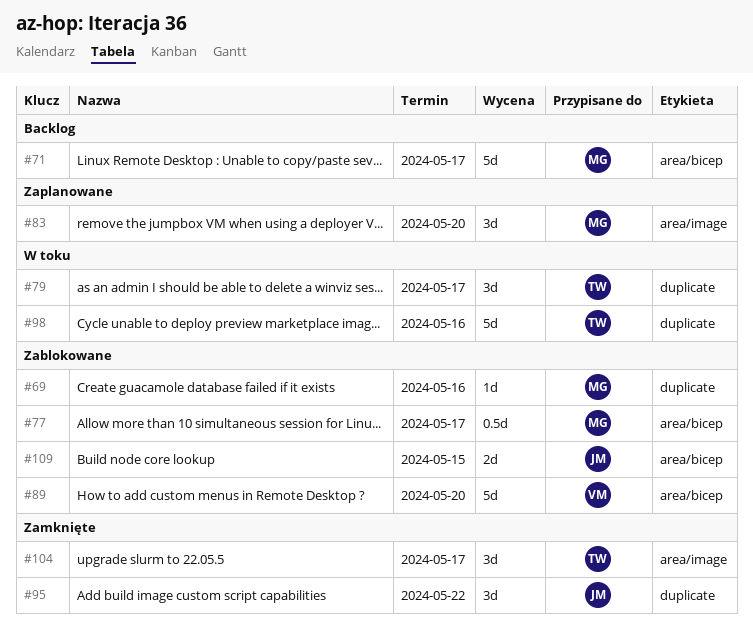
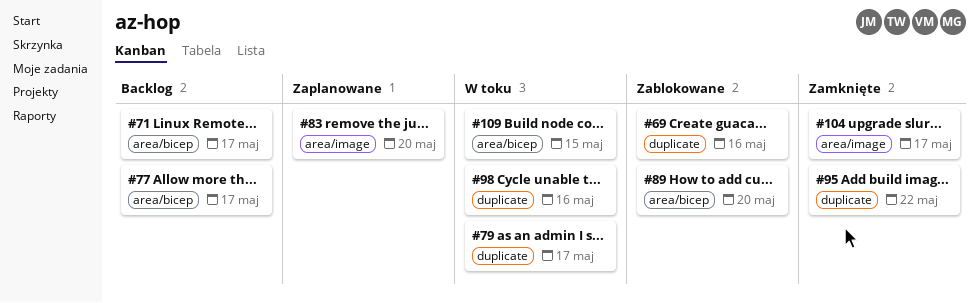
#77, status: Zablokowane -> Backlog
#109, status: Zablokowane -> W toku

